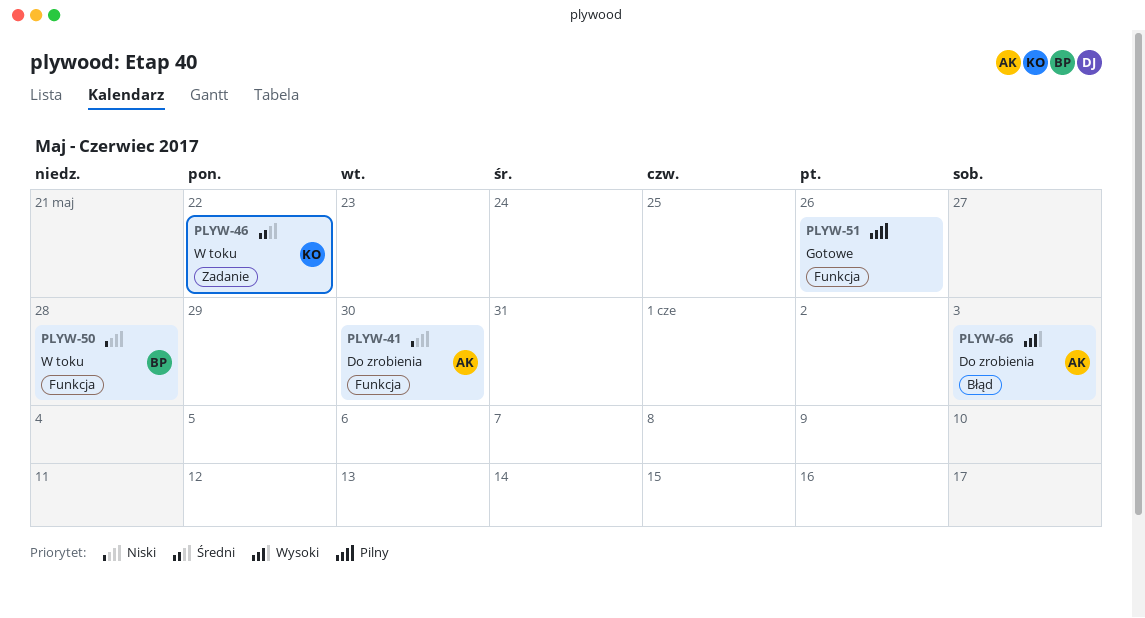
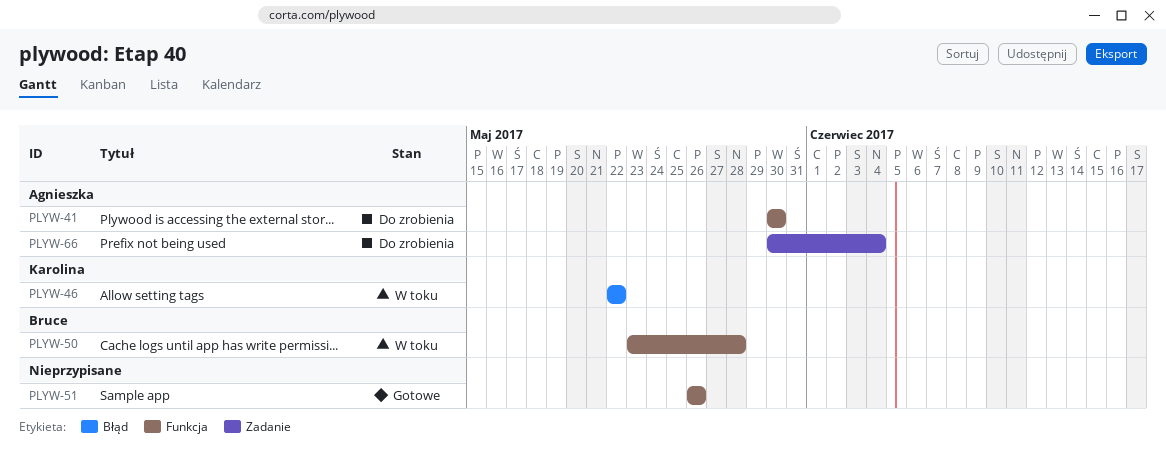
PLYW-46, label: Zadanie -> Błąd
PLYW-66, label: Błąd -> Zadanie
PLYW-66, due: Jun 3 -> Jun 4

